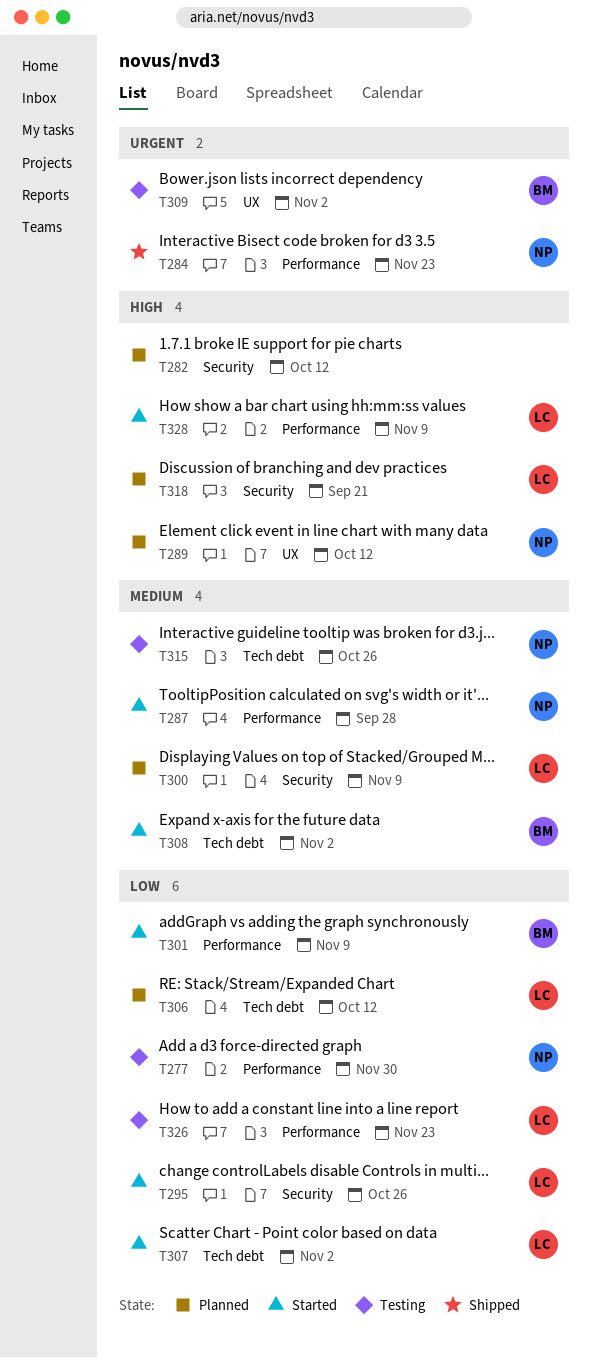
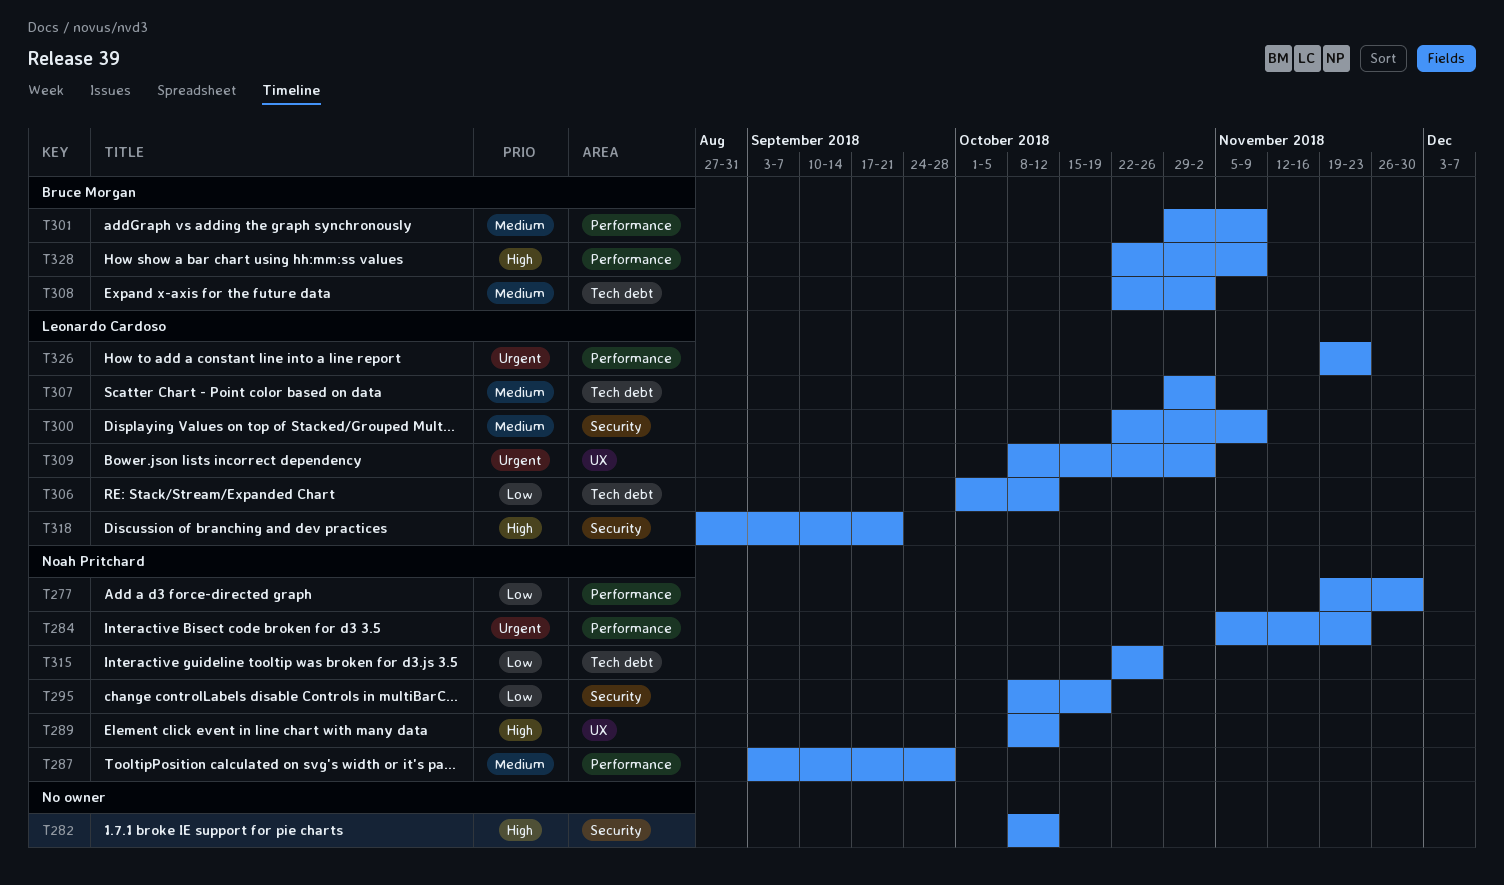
T295, owner: Leonardo Cardoso -> Noah Pritchard
T295, due: Oct 26 -> Oct 19
T301, priority: Low -> Medium
T307, priority: Low -> Medium
T309, owner: Bruce Morgan -> Leonardo Cardoso
T315, priority: Medium -> Low
T326, priority: Low -> Urgent
T328, owner: Leonardo Cardoso -> Bruce Morgan

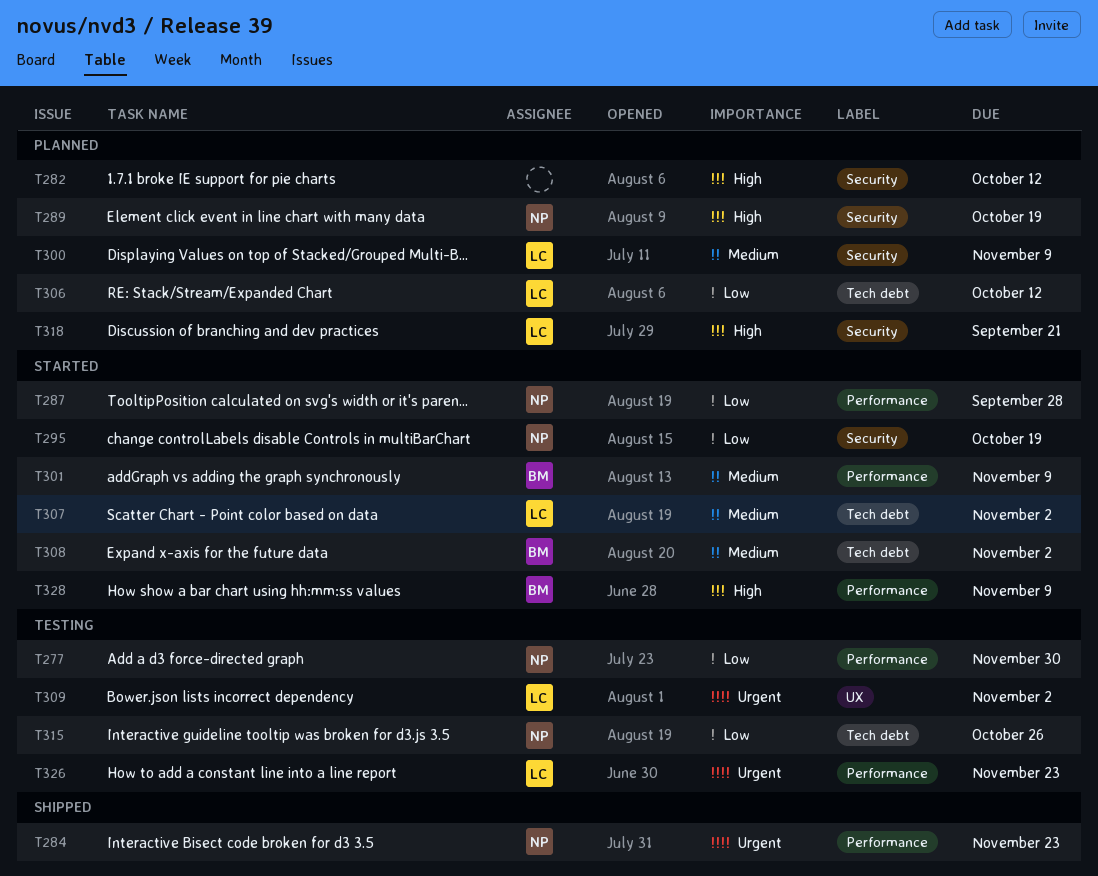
T287, priority: Medium -> Low
T289, label: UX -> Security
T289, due: Oct 12 -> Oct 19

